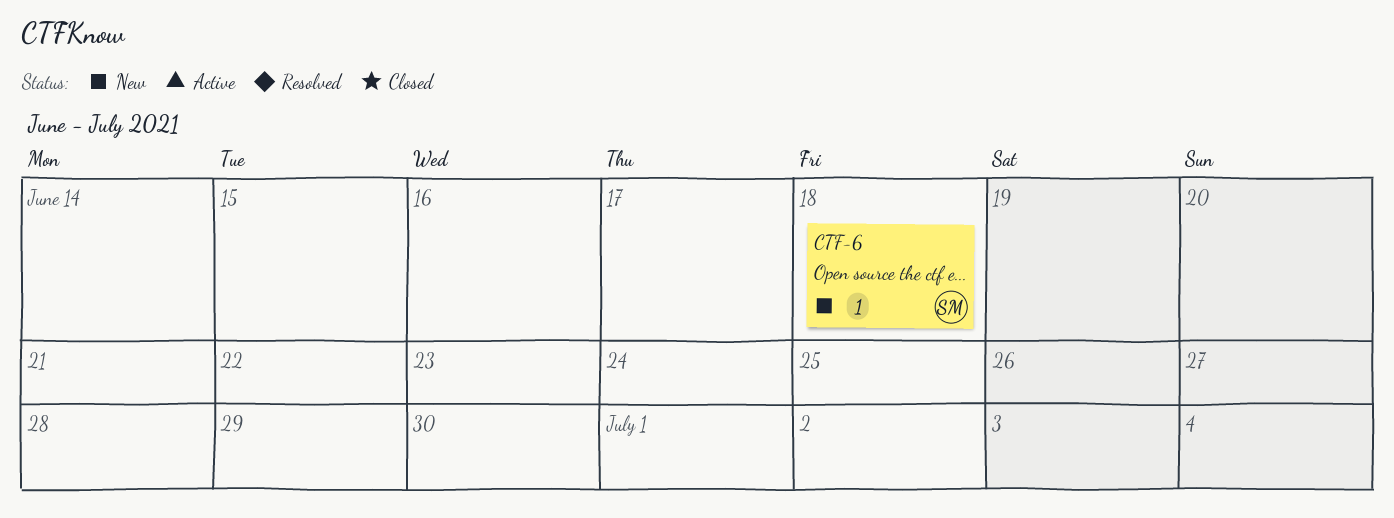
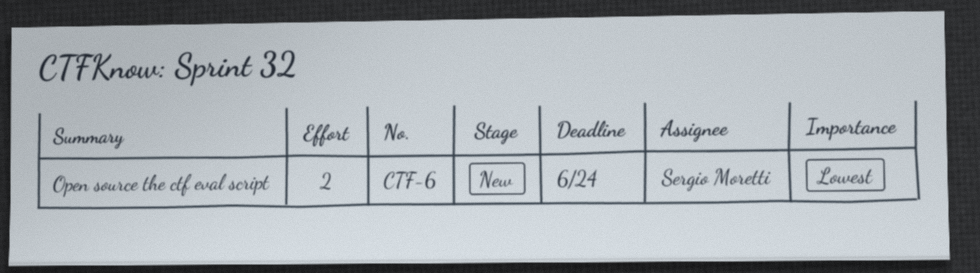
CTF-6, estimate: 1 -> 2
CTF-6, due: Jun 18 -> Jun 24

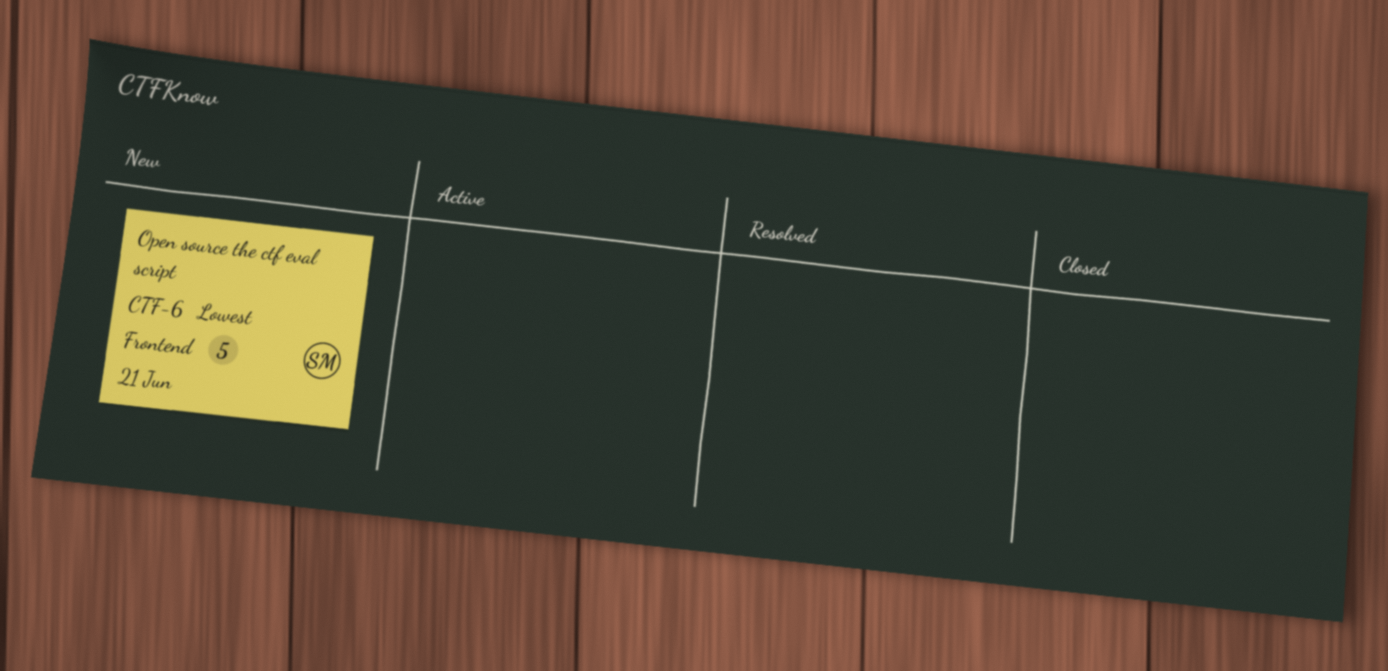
CTF-6, estimate: 2 -> 5
CTF-6, due: Jun 24 -> Jun 21

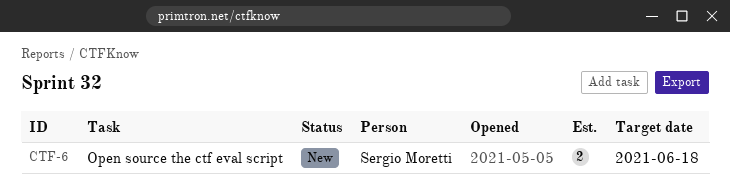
CTF-6, estimate: 5 -> 2
CTF-6, due: Jun 21 -> Jun 18

